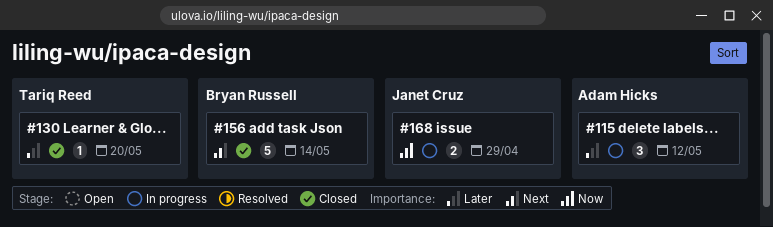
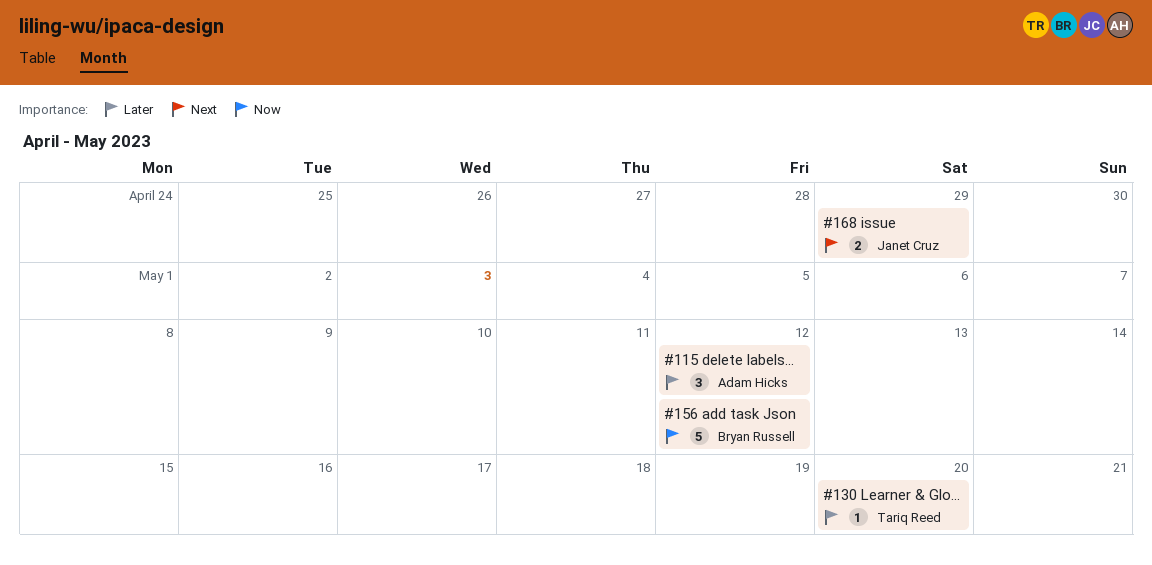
#156, priority: Next -> Now
#156, due: May 14 -> May 12
#168, priority: Now -> Next

